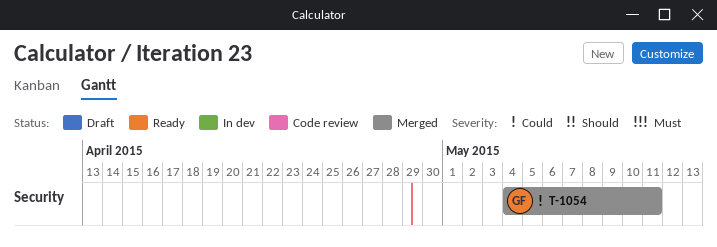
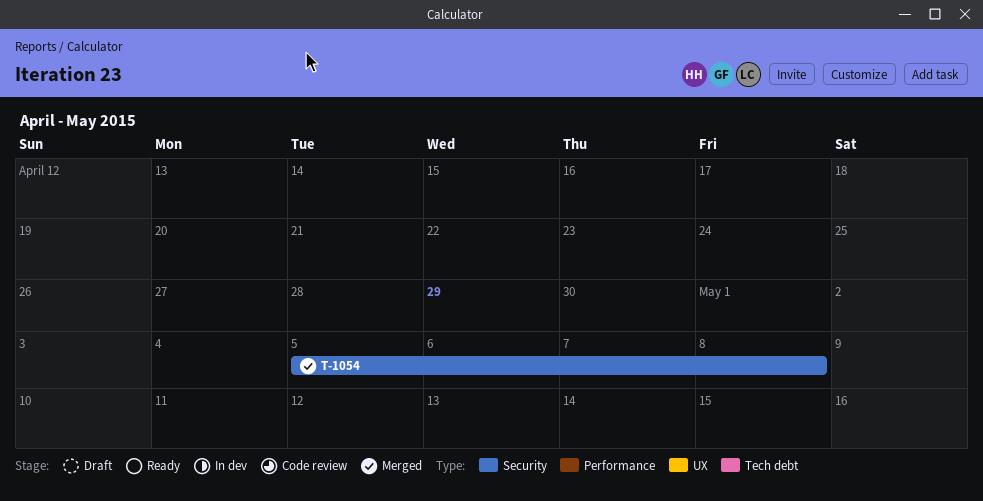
T-1054, start: May 4 -> May 5
T-1054, due: May 11 -> May 8

